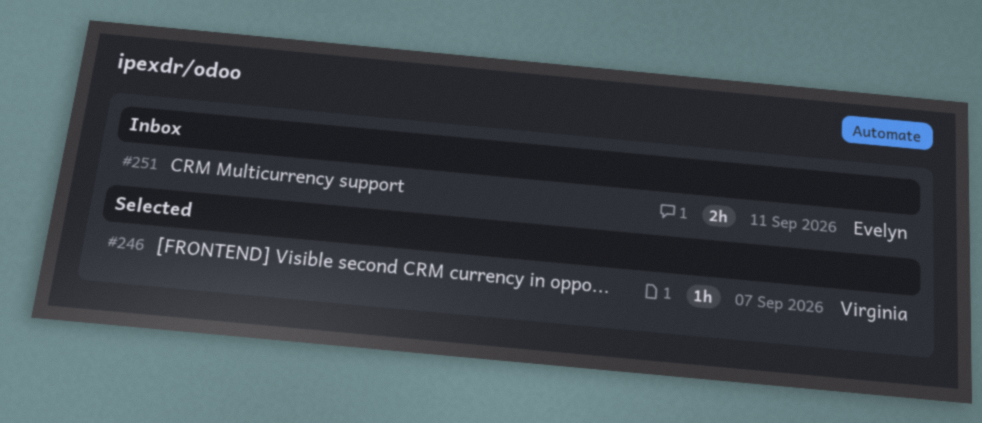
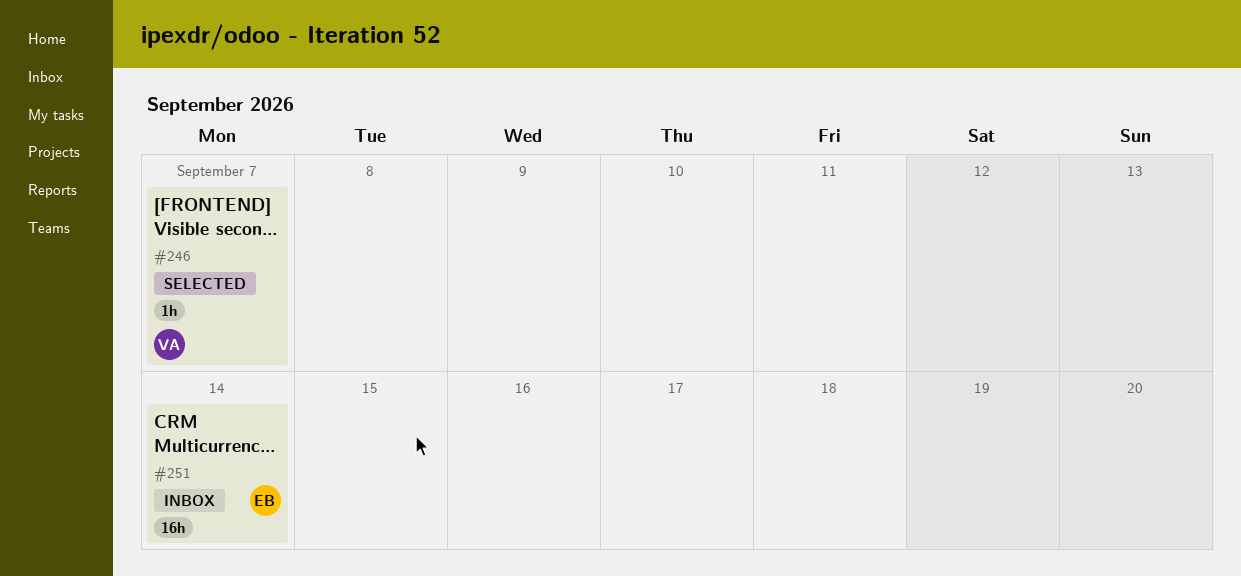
#251, estimate: 2h -> 16h
#251, due: Sep 11 -> Sep 14

